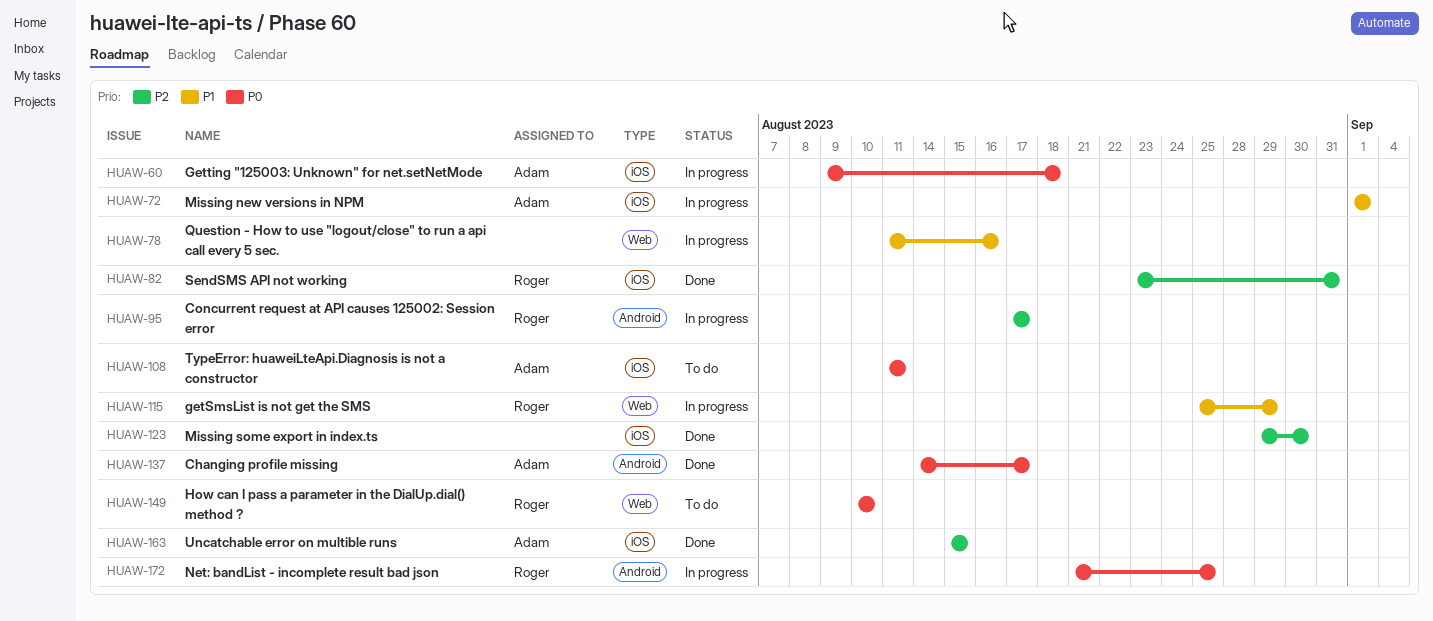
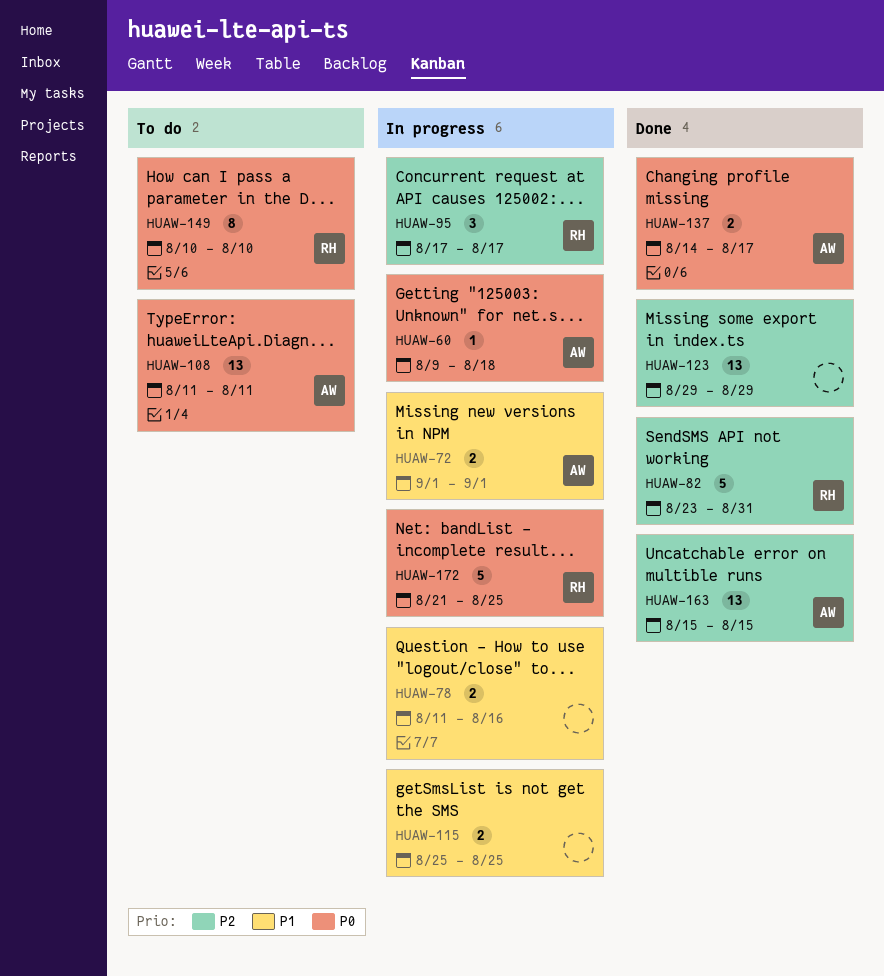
HUAW-115, owner: Roger -> none
HUAW-115, due: Aug 29 -> Aug 25
HUAW-123, due: Aug 30 -> Aug 29

